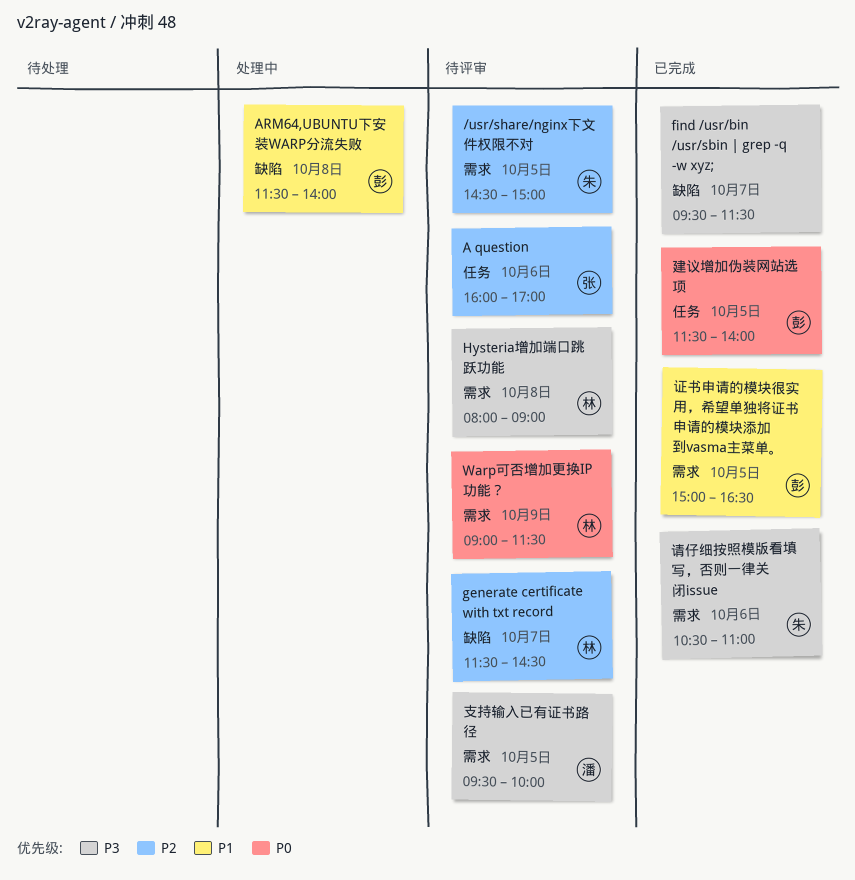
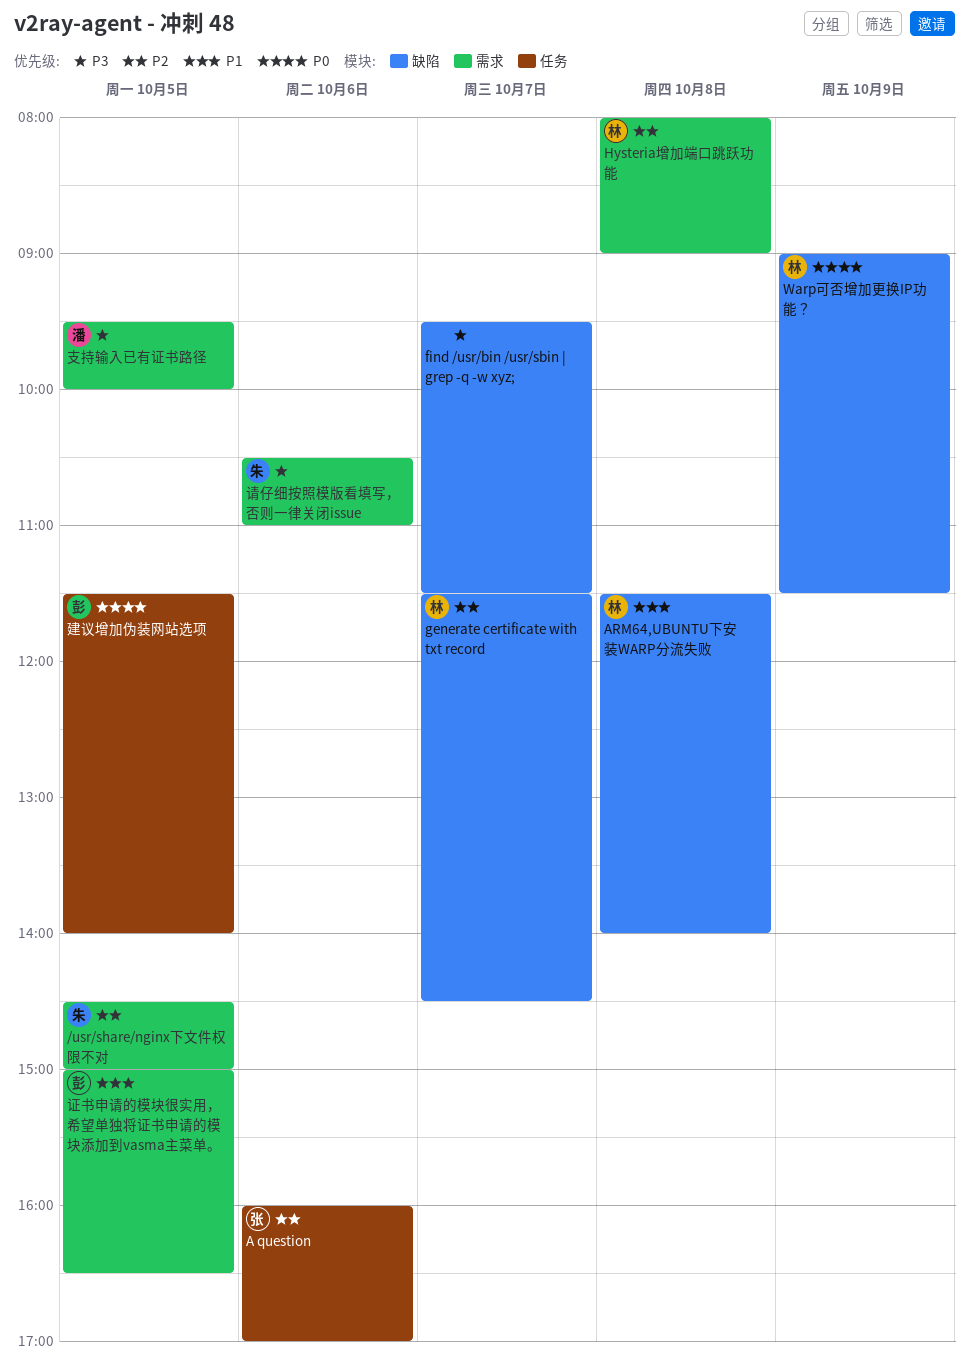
ARM64,UBUNTU下安装WARP分流失败, owner: 彭 -> 林
Hysteria增加端口跳跃功能, priority: P3 -> P2
Warp可否增加更换IP功能？, label: 需求 -> 缺陷

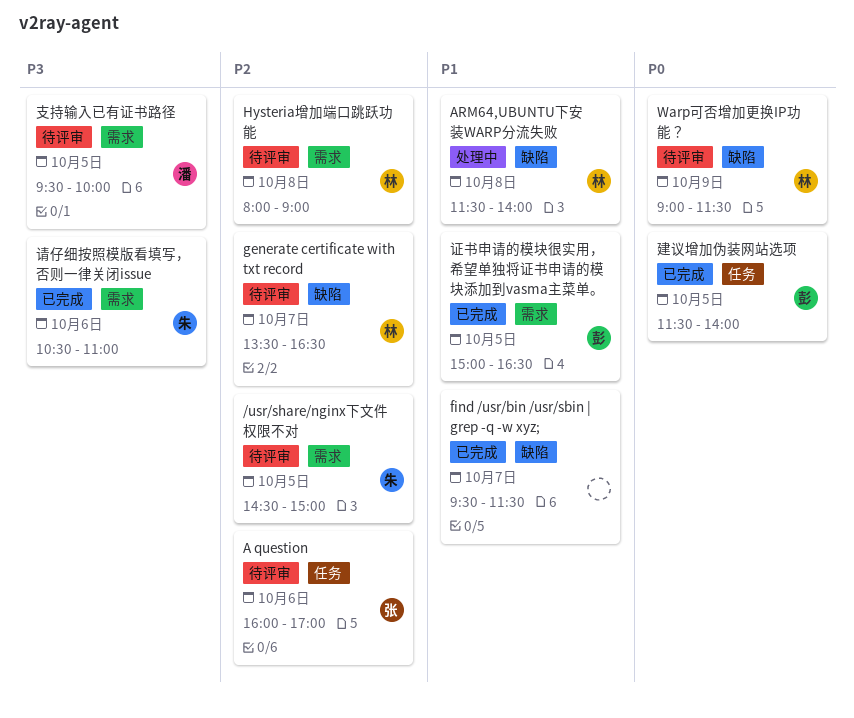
find /usr/bin /usr/sbin | grep -q -w xyz;, priority: P3 -> P1
generate certificate with txt record, begins: 11:30 -> 13:30
generate certificate with txt record, ends: 14:30 -> 16:30

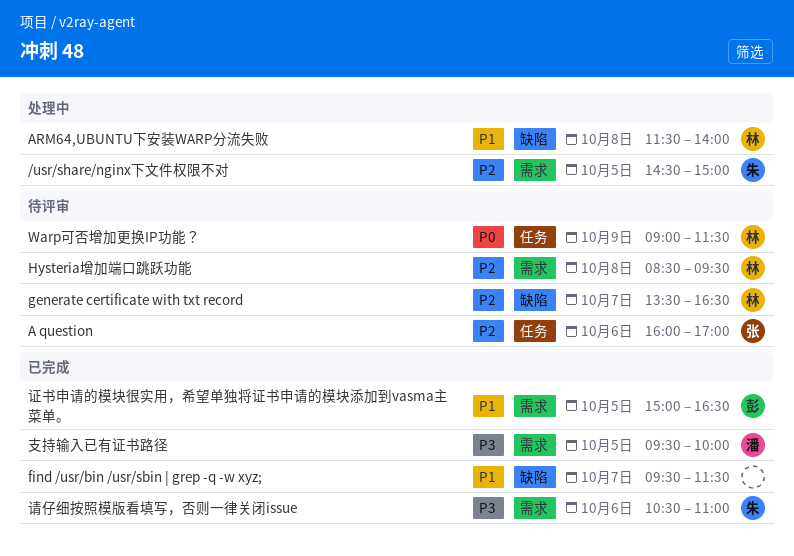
/usr/share/nginx下文件权限不对, status: 待评审 -> 处理中
Hysteria增加端口跳跃功能, begins: 08:00 -> 08:30
Hysteria增加端口跳跃功能, ends: 09:00 -> 09:30
Warp可否增加更换IP功能？, label: 缺陷 -> 任务
建议增加伪装网站选项: present -> none
支持输入已有证书路径, status: 待评审 -> 已完成

